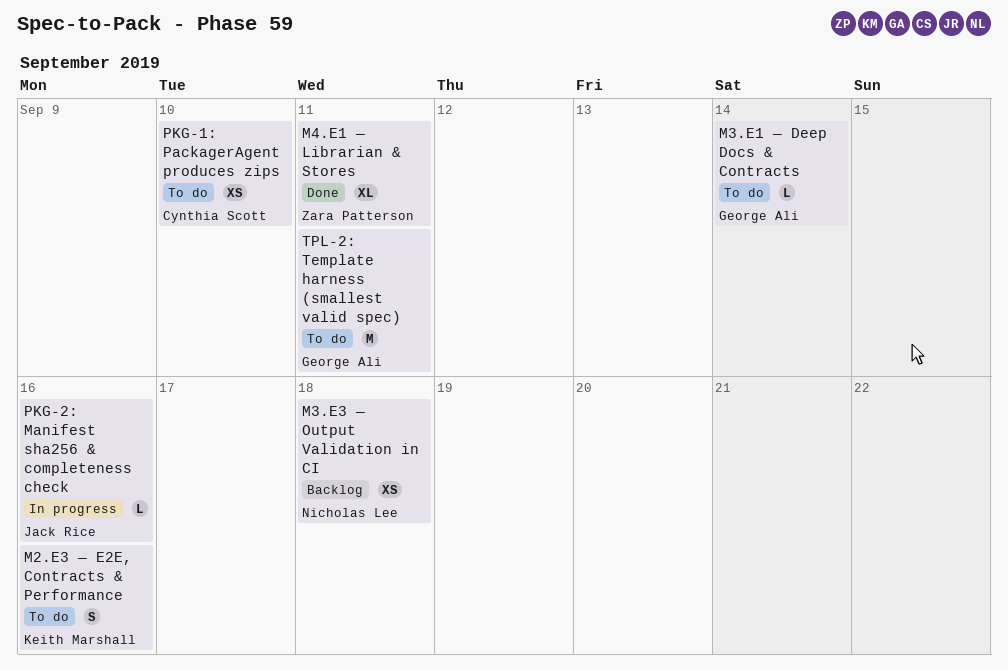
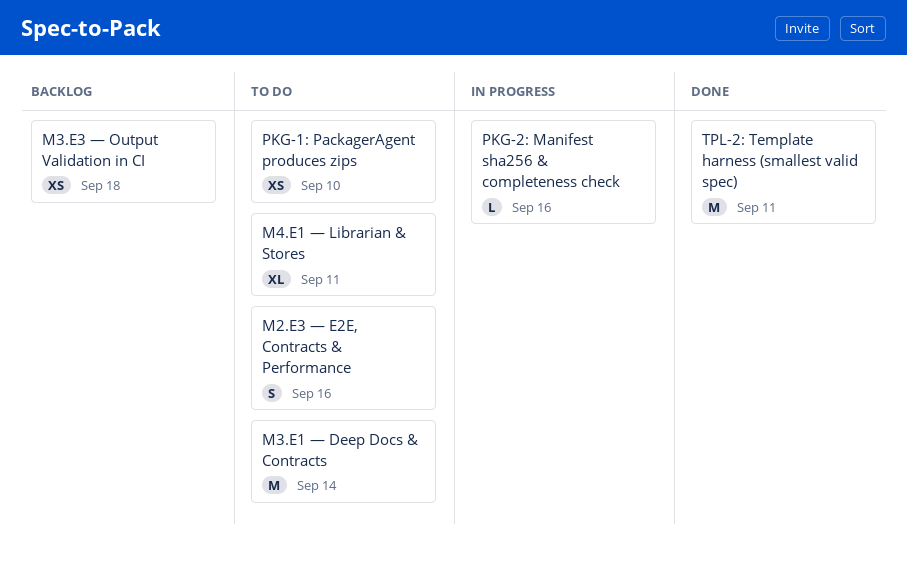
M3.E1 — Deep Docs & Contracts, estimate: L -> M
M4.E1 — Librarian & Stores, status: Done -> To do
TPL-2: Template harness (smallest valid spec), status: To do -> Done

